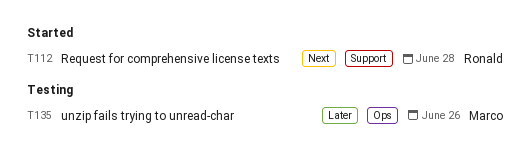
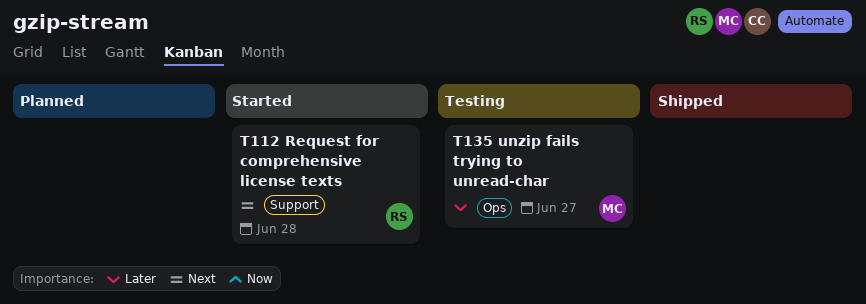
T135, due: Jun 26 -> Jun 27

